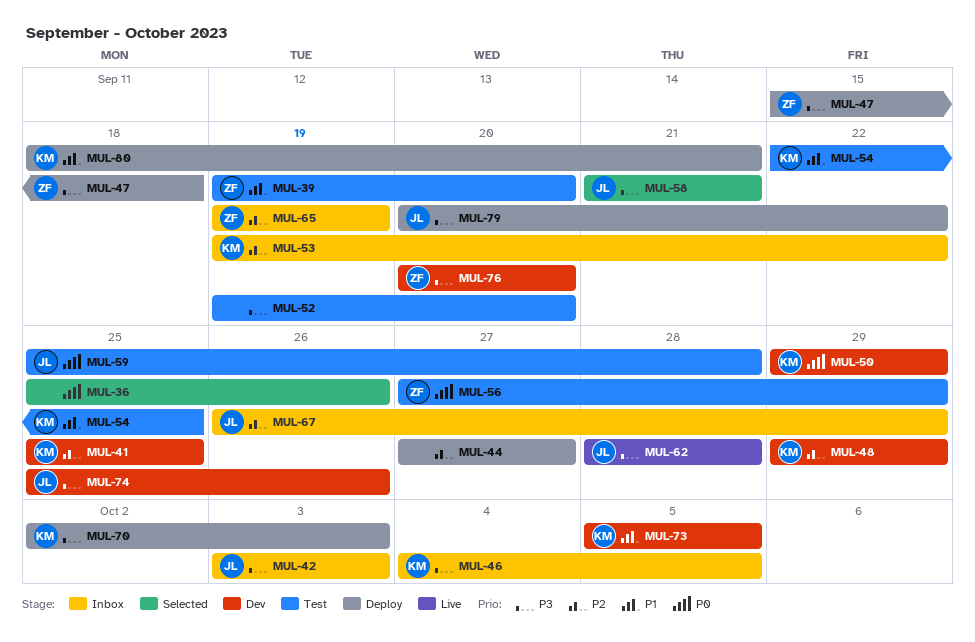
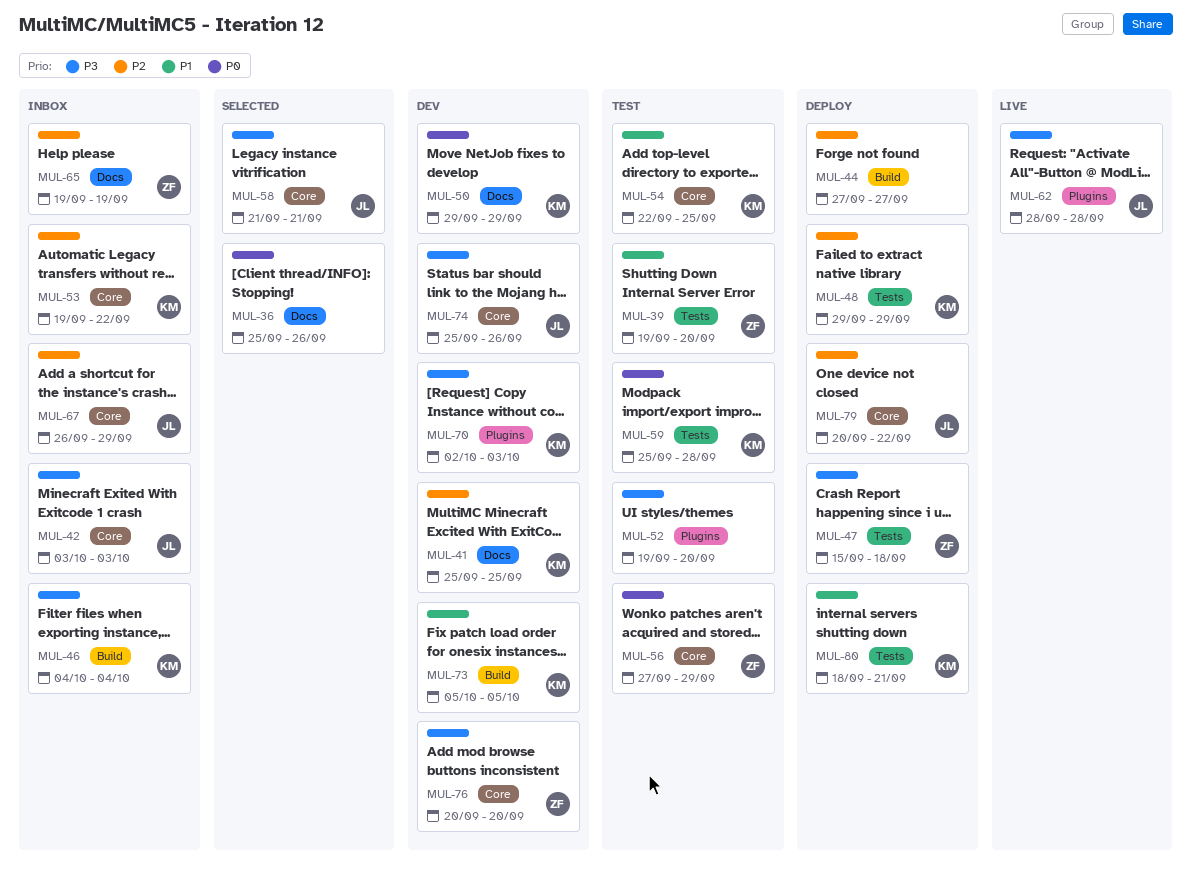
MUL-46, due: Oct 5 -> Oct 4
MUL-48, status: Dev -> Deploy
MUL-59, owner: JL -> KM
MUL-70, status: Deploy -> Dev
MUL-79, priority: P3 -> P2

